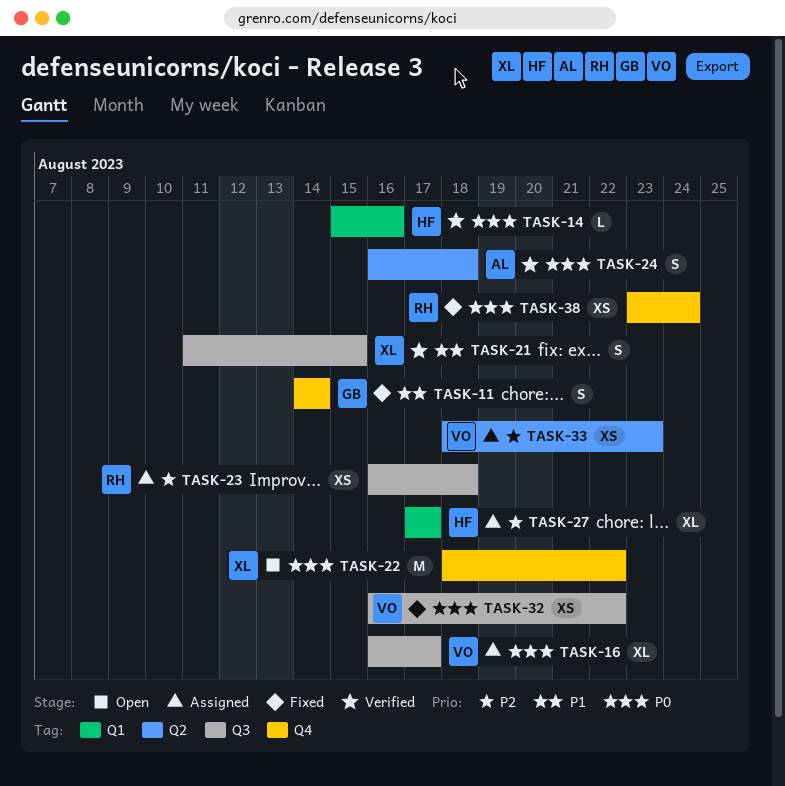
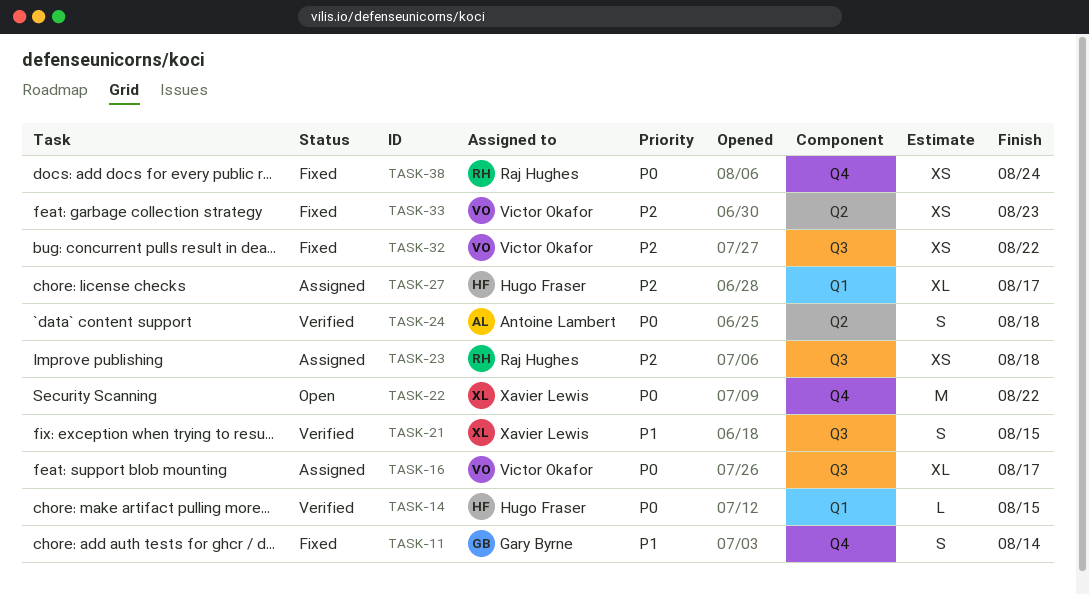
TASK-14, due: Aug 16 -> Aug 15
TASK-32, priority: P0 -> P2
TASK-33, status: Assigned -> Fixed

